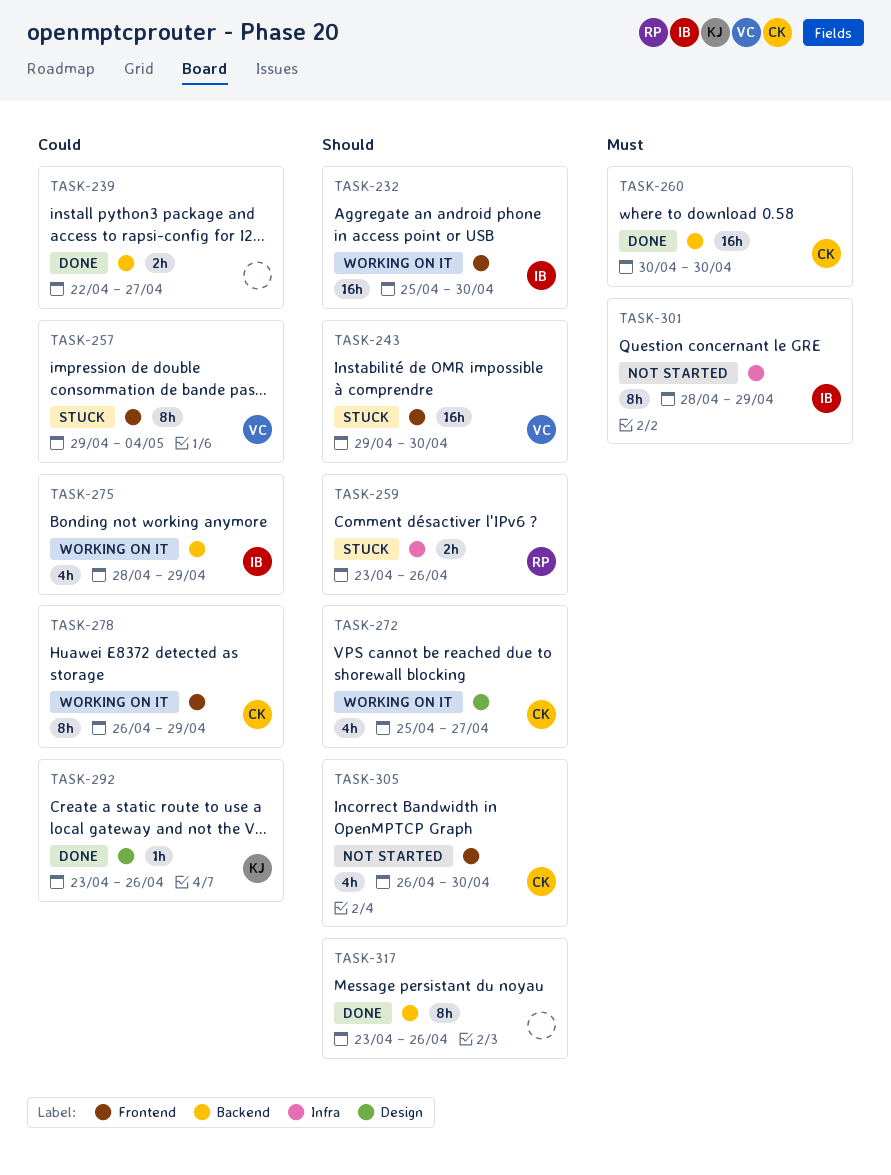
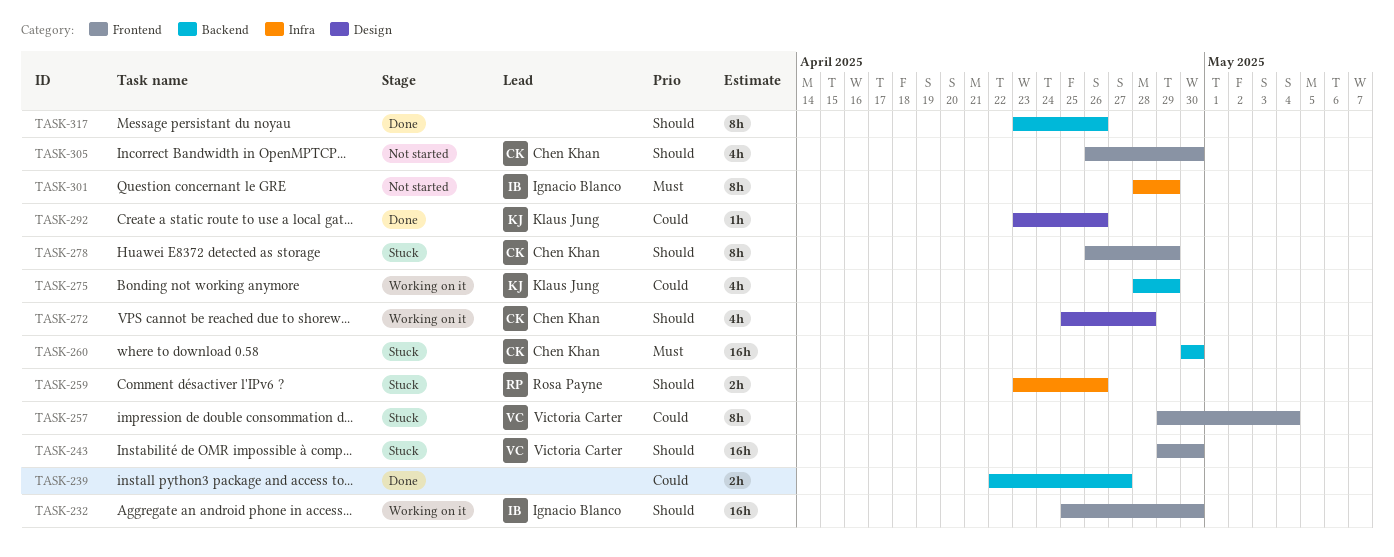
TASK-260, status: Done -> Stuck
TASK-272, due: Apr 27 -> Apr 28
TASK-275, owner: Ignacio Blanco -> Klaus Jung
TASK-278, status: Working on it -> Stuck
TASK-278, priority: Could -> Should

